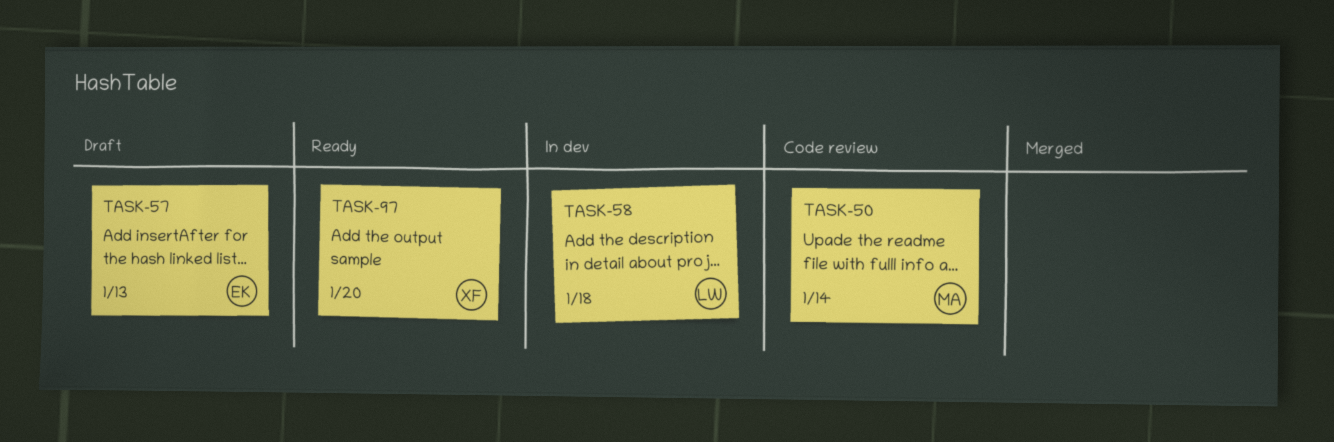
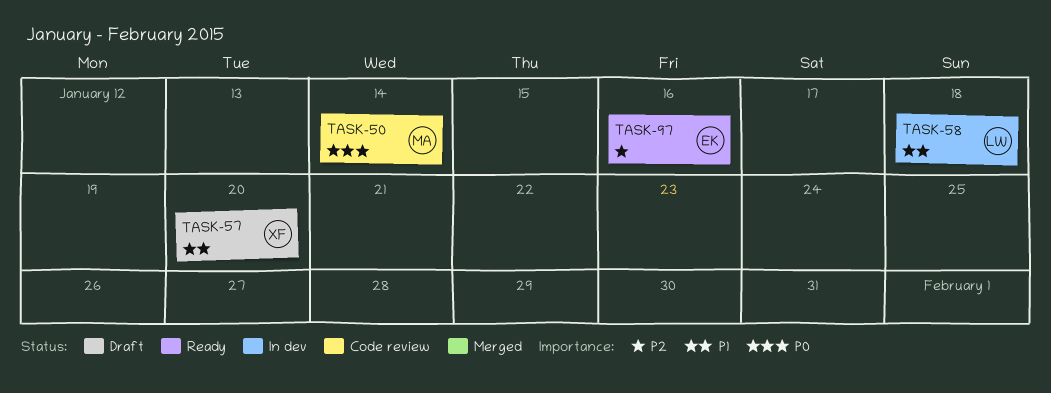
TASK-57, owner: EK -> XF
TASK-57, due: Jan 13 -> Jan 20
TASK-97, owner: XF -> EK
TASK-97, due: Jan 20 -> Jan 16

